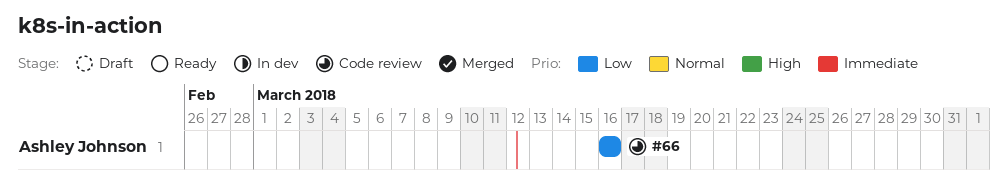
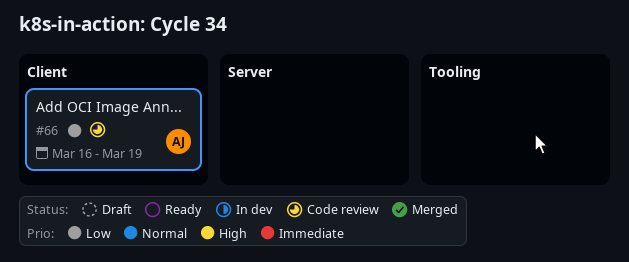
#66, due: Mar 16 -> Mar 19

